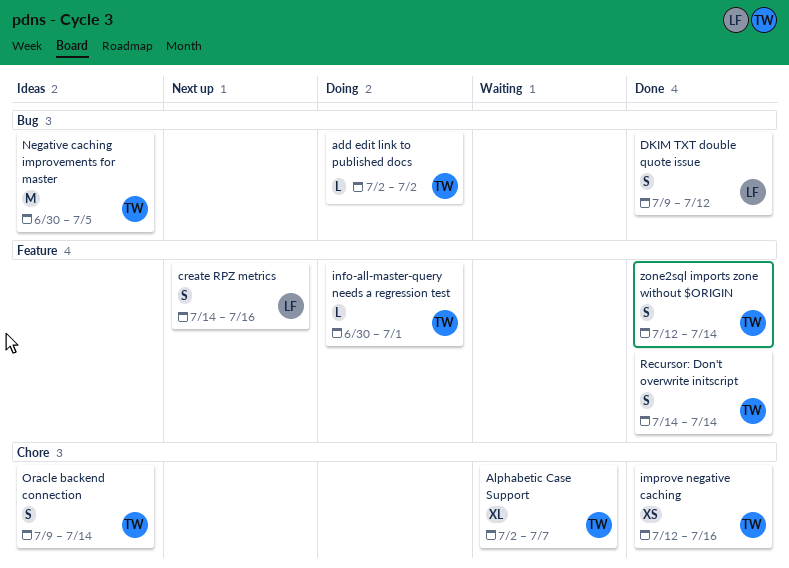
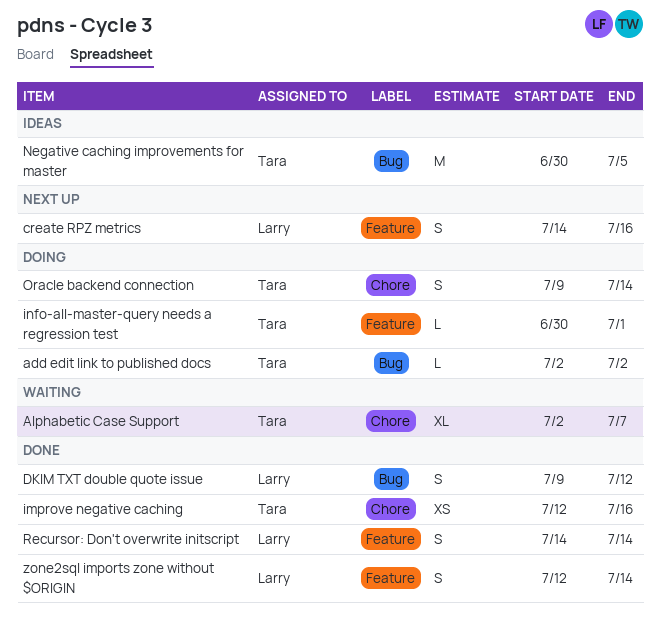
Oracle backend connection, status: Ideas -> Doing
Recursor: Don't overwrite initscript, owner: Tara -> Larry
zone2sql imports zone without $ORIGIN, owner: Tara -> Larry

